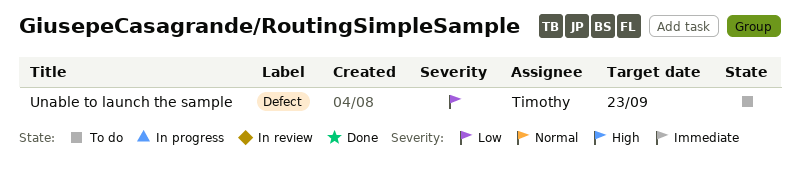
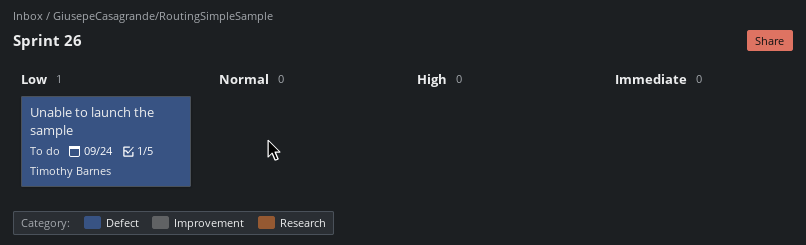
Unable to launch the sample, due: Sep 23 -> Sep 24

